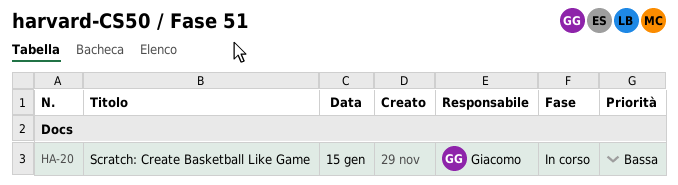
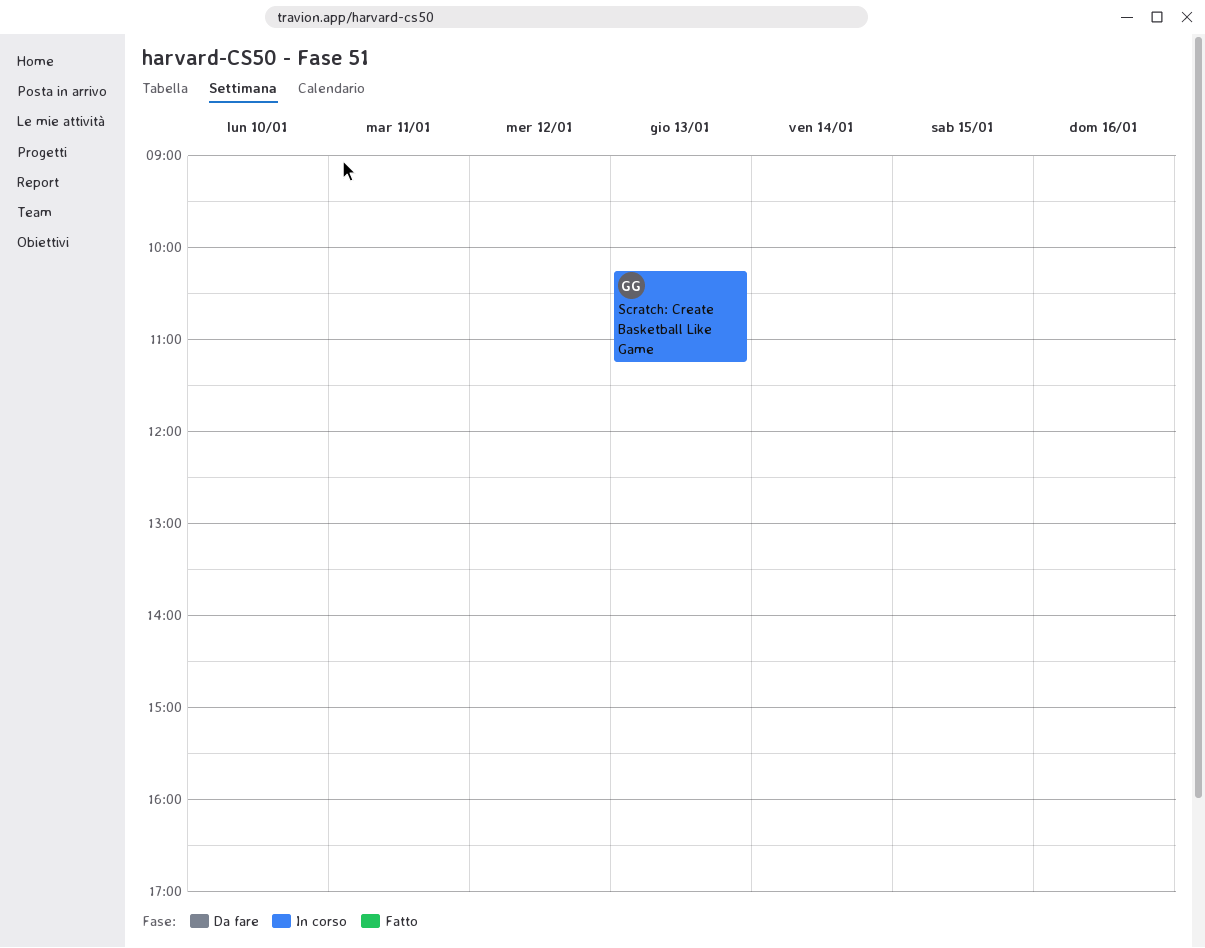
Scratch: Create Basketball Like Game, day: Jan 15 -> Jan 13

